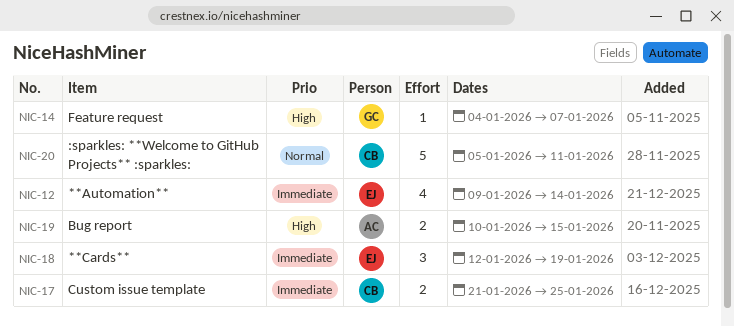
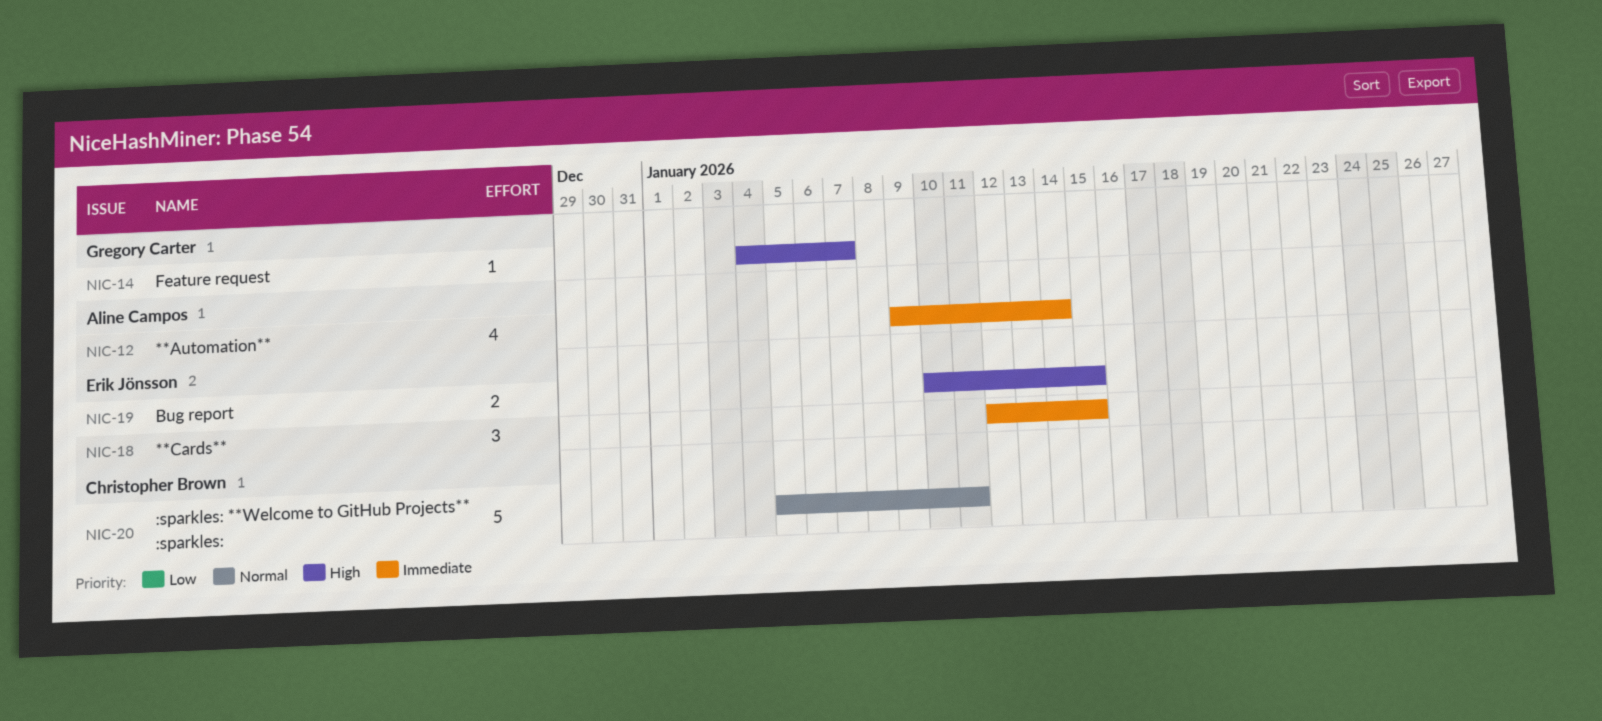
NIC-12, owner: Erik Jönsson -> Aline Campos
NIC-17: present -> none
NIC-18, due: Jan 19 -> Jan 15
NIC-19, owner: Aline Campos -> Erik Jönsson

